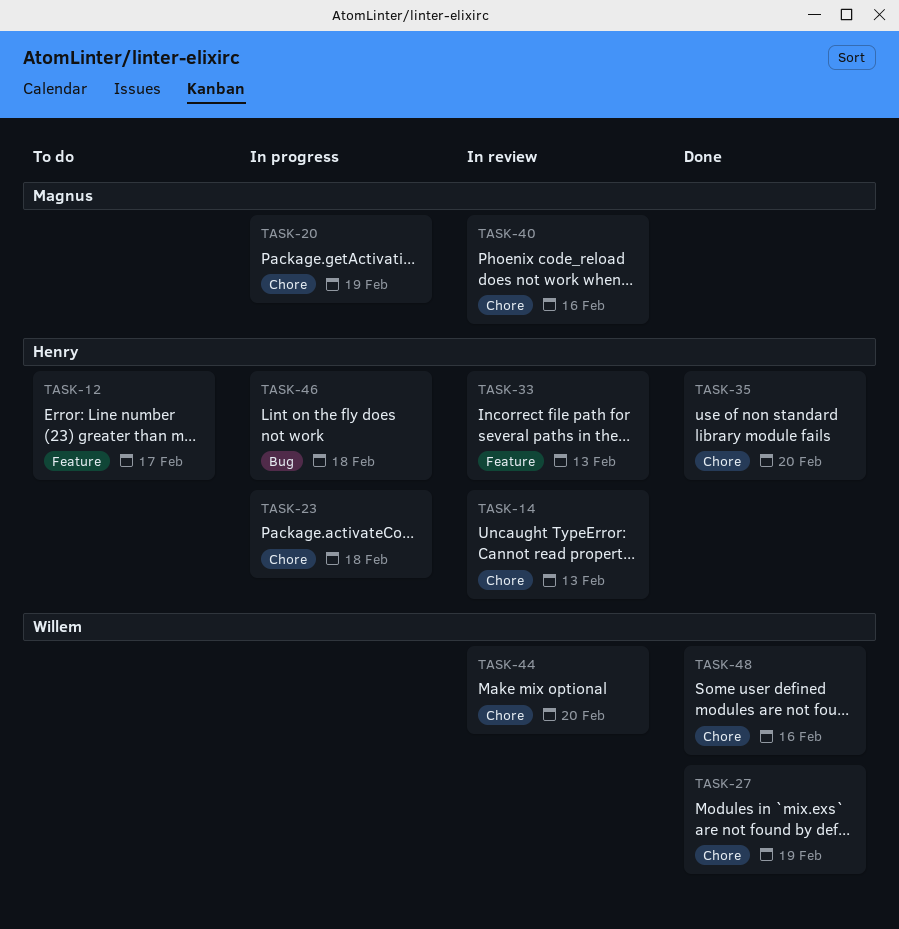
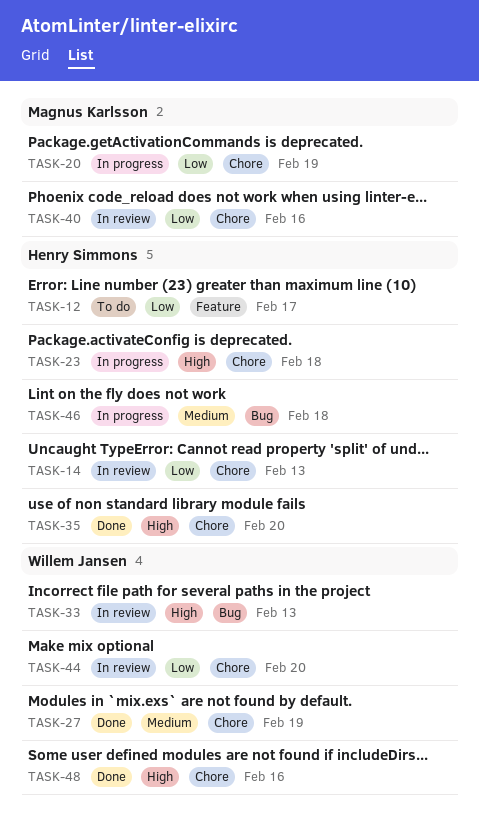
TASK-33, owner: Henry Simmons -> Willem Jansen
TASK-33, label: Feature -> Bug

